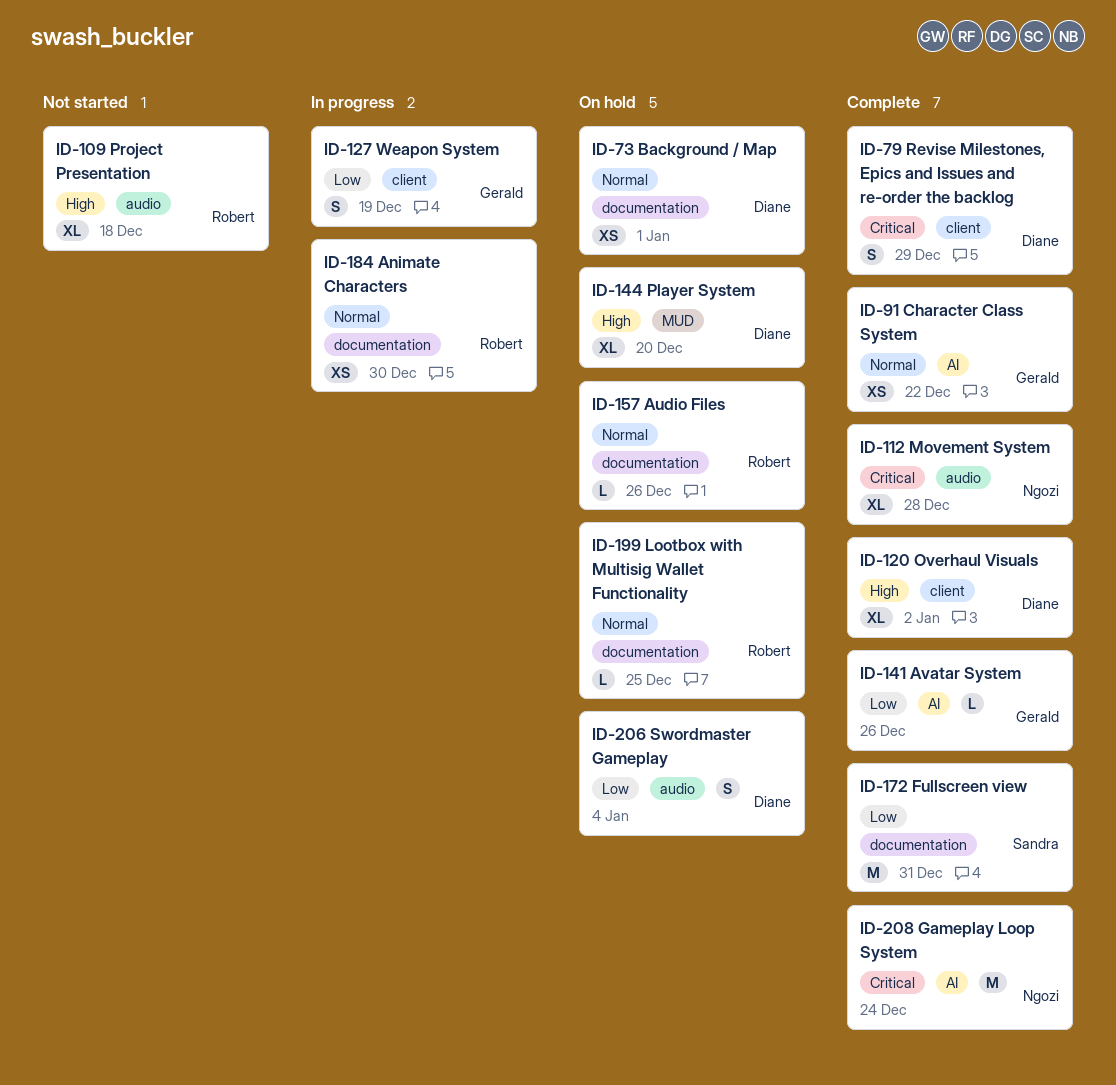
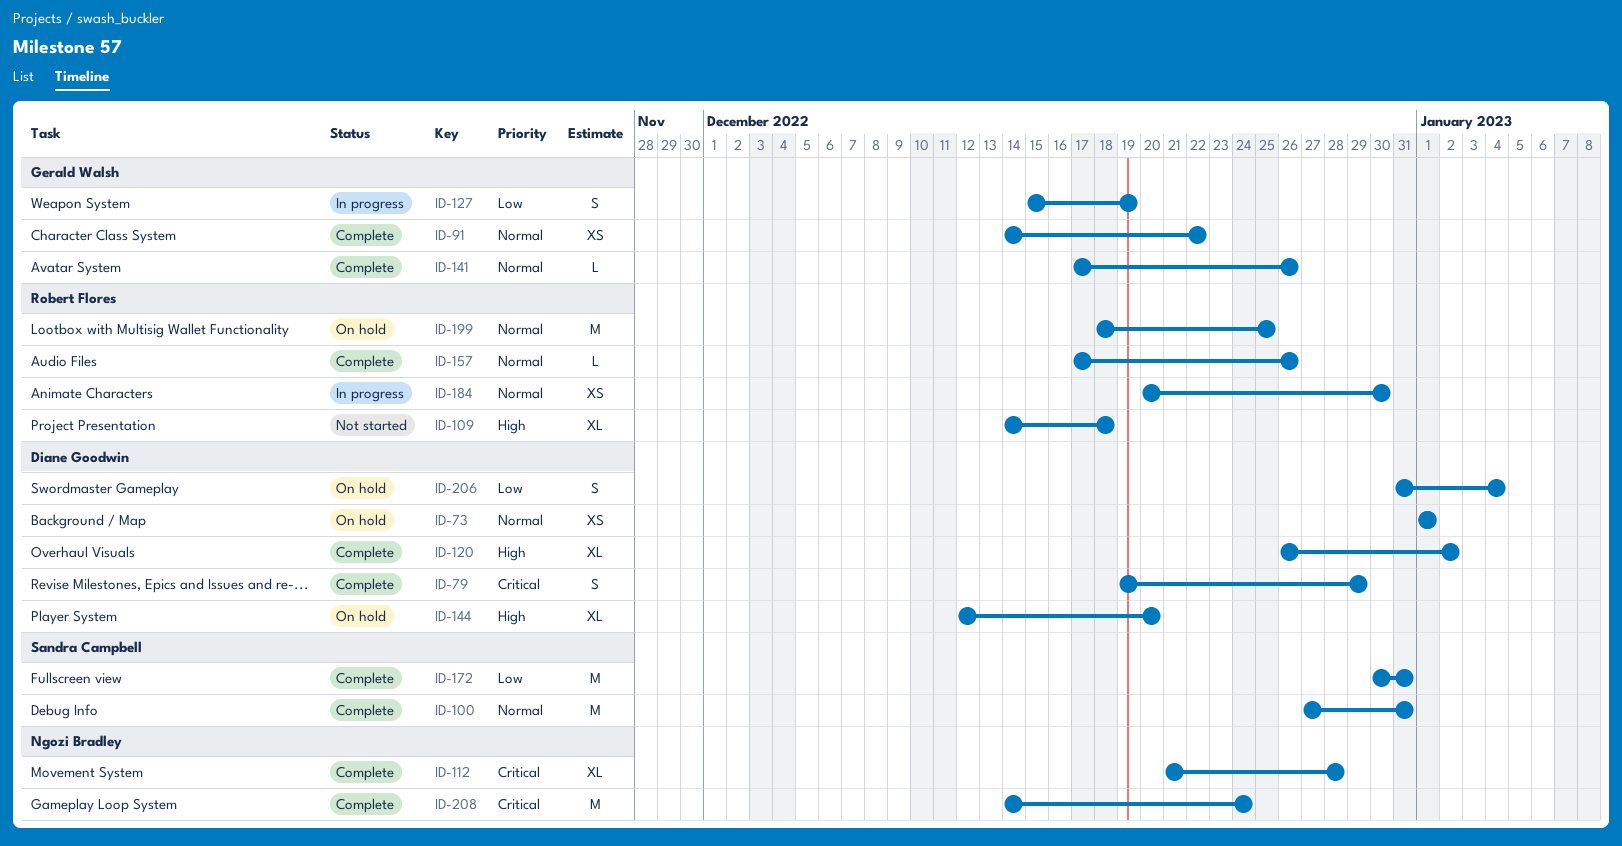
ID-100: none -> present
ID-141, priority: Low -> Normal
ID-157, status: On hold -> Complete
ID-199, estimate: L -> M

